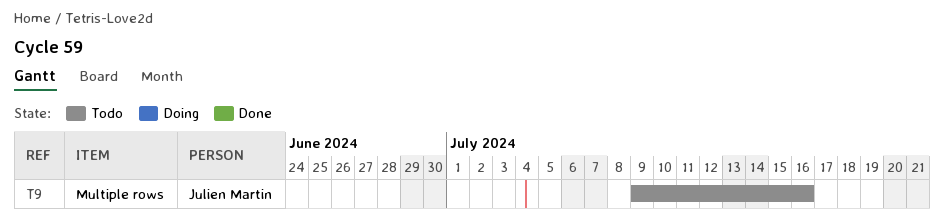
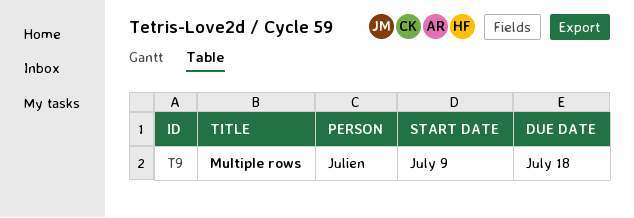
T9, due: Jul 16 -> Jul 18

